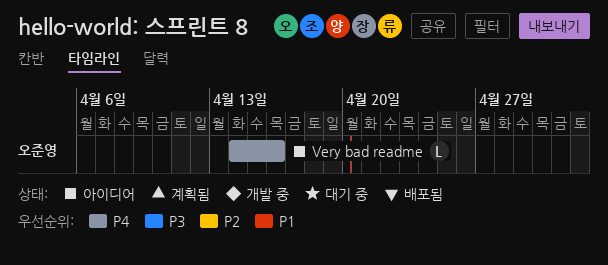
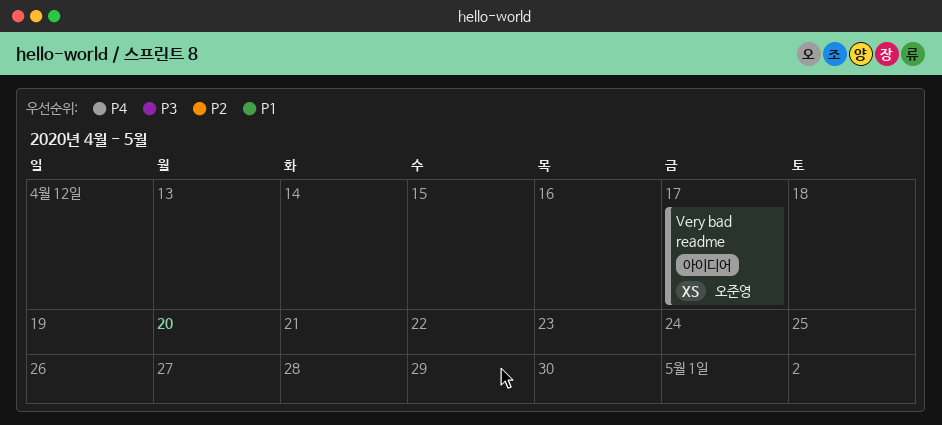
Very bad readme, estimate: L -> XS
Very bad readme, due: Apr 16 -> Apr 17

